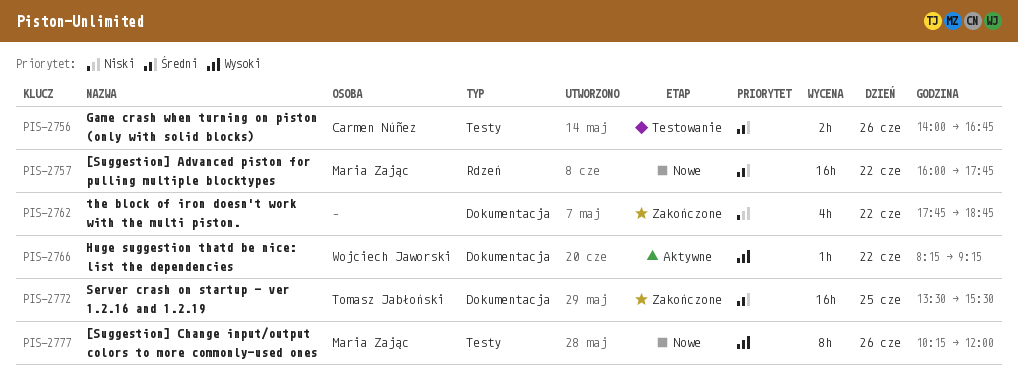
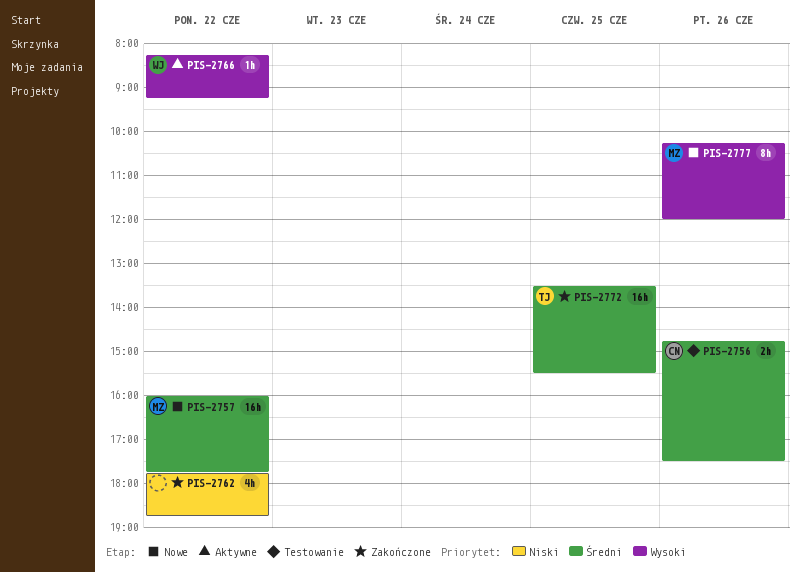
PIS-2756, begins: 14:00 -> 14:45
PIS-2756, ends: 16:45 -> 17:30

